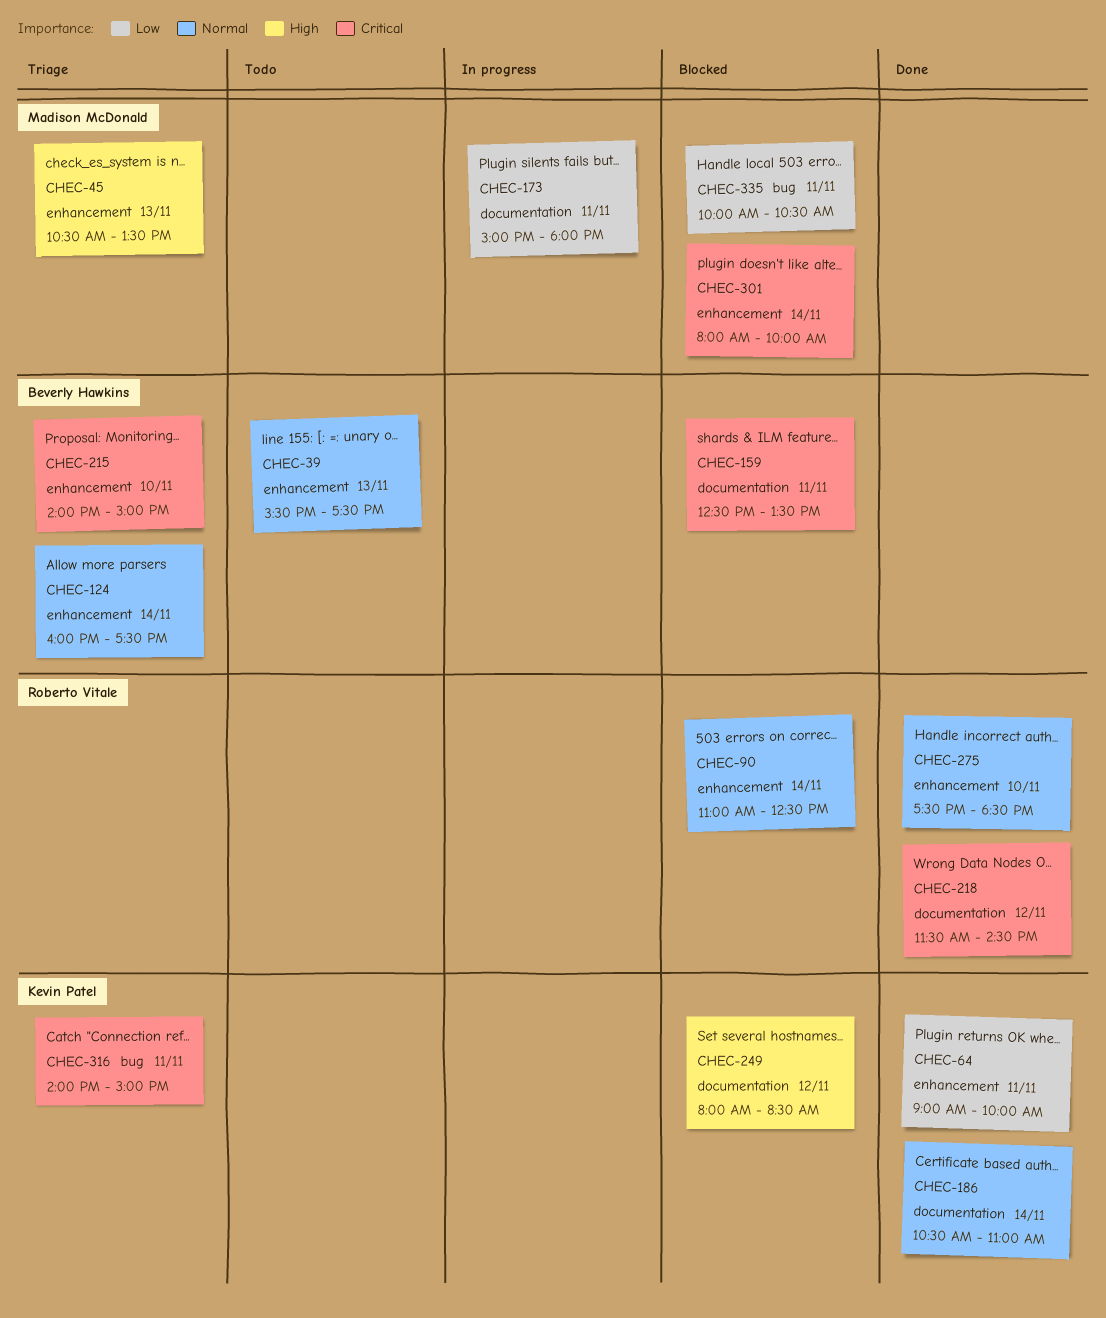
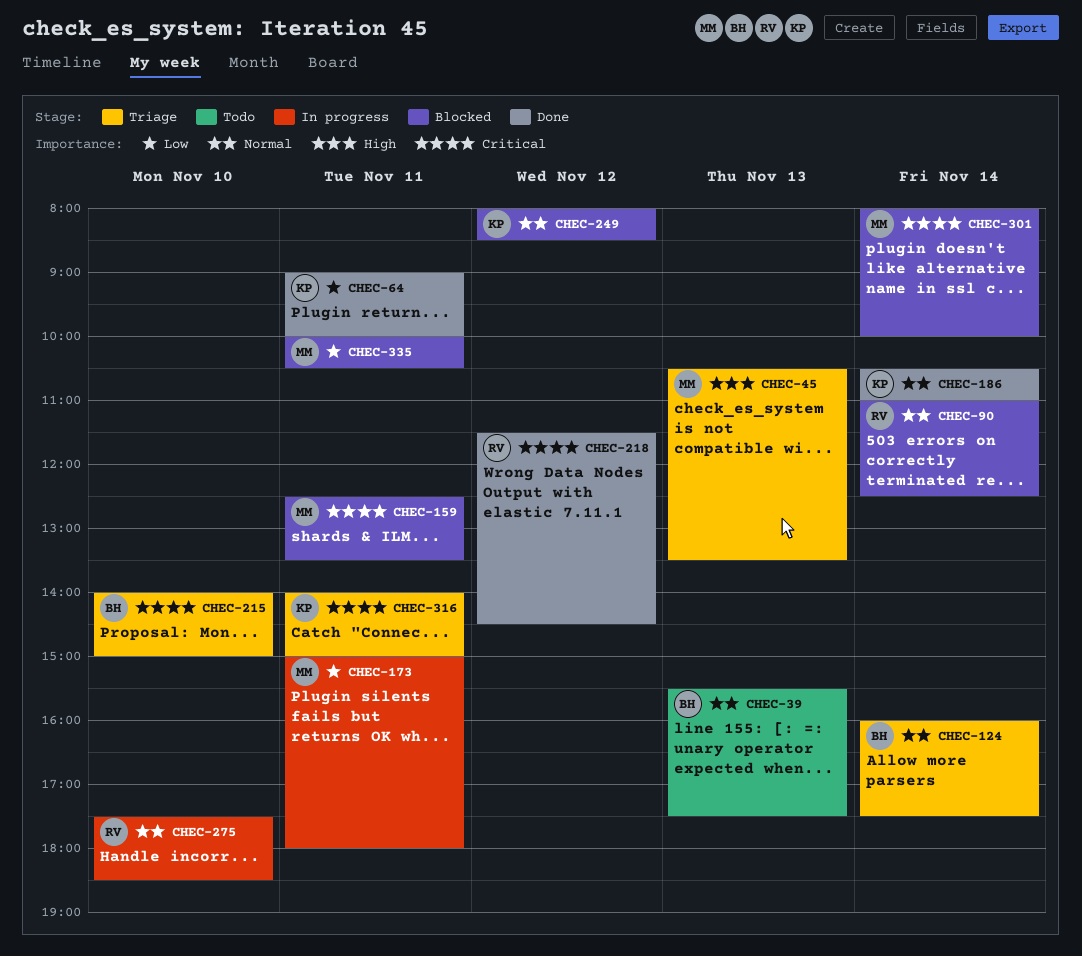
CHEC-159, owner: Beverly Hawkins -> Madison McDonald
CHEC-249, priority: High -> Normal
CHEC-275, status: Done -> In progress

